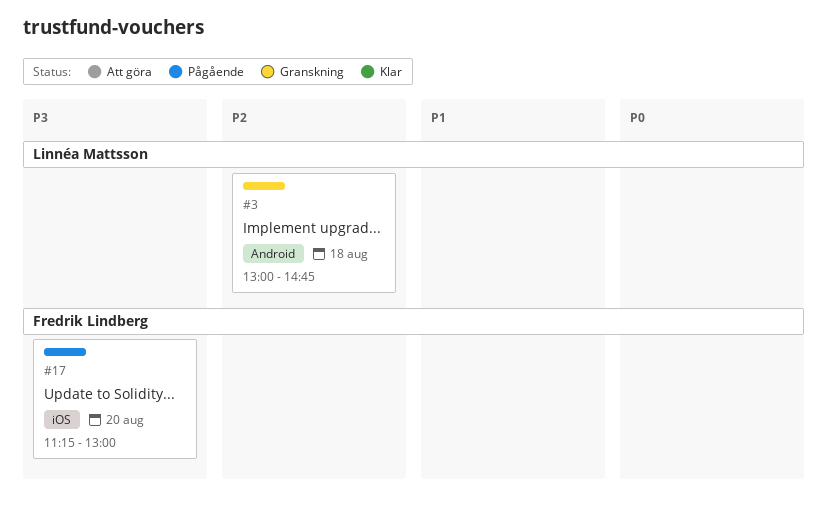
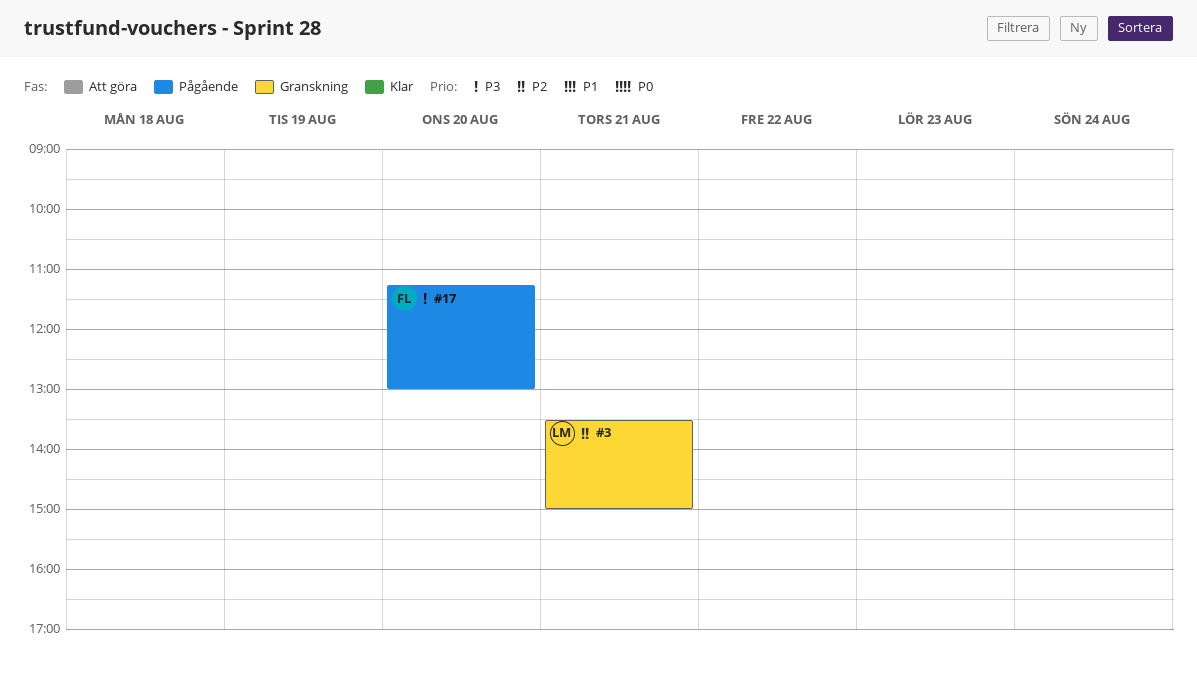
#3, day: Aug 18 -> Aug 21
#3, begins: 13:00 -> 13:30
#3, ends: 14:45 -> 15:00

